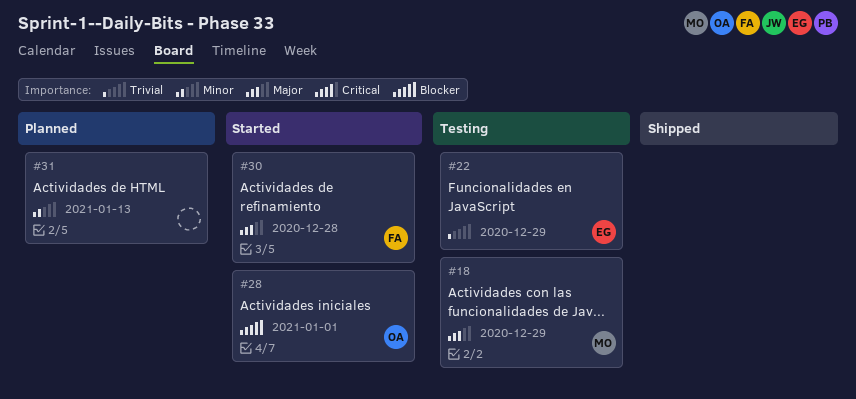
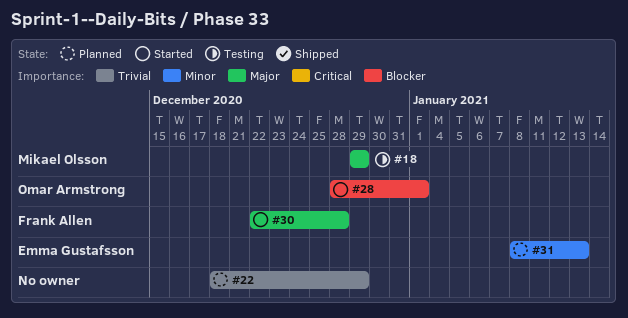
#22, status: Testing -> Planned
#22, owner: Emma Gustafsson -> none
#31, owner: none -> Emma Gustafsson

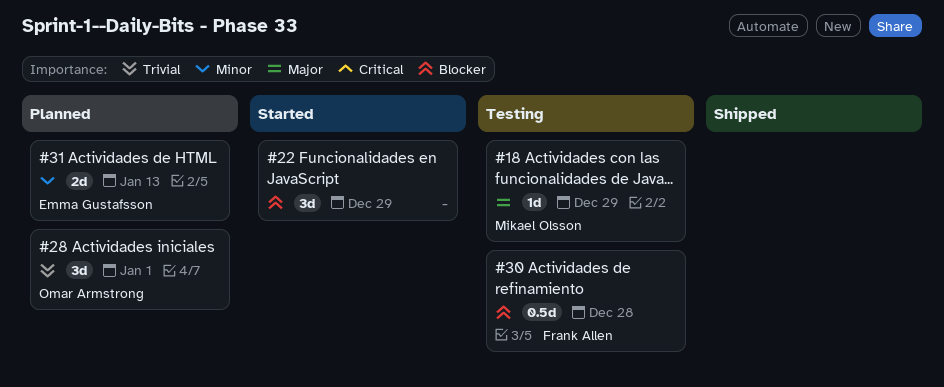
#22, status: Planned -> Started
#22, priority: Trivial -> Blocker
#28, status: Started -> Planned
#28, priority: Blocker -> Trivial
#30, status: Started -> Testing
#30, priority: Major -> Blocker

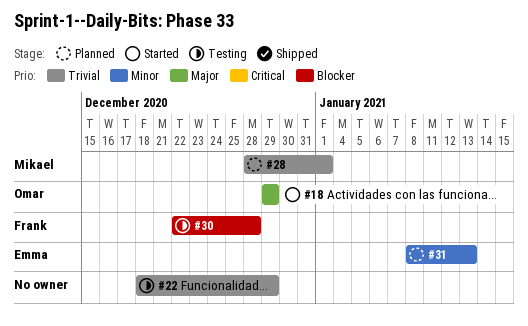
#18, status: Testing -> Started
#18, owner: Mikael Olsson -> Omar Armstrong
#22, status: Started -> Testing
#22, priority: Blocker -> Trivial
#28, owner: Omar Armstrong -> Mikael Olsson

